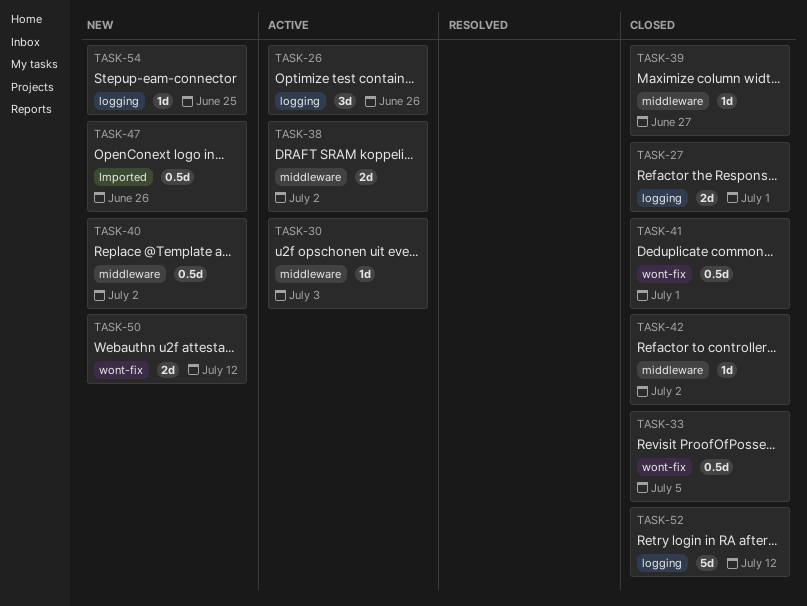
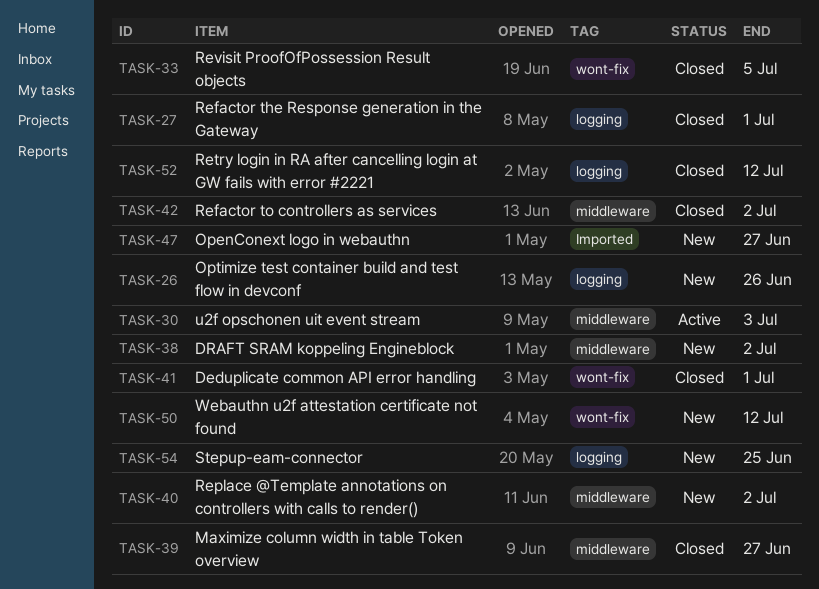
TASK-26, status: Active -> New
TASK-38, status: Active -> New
TASK-47, due: Jun 26 -> Jun 27

